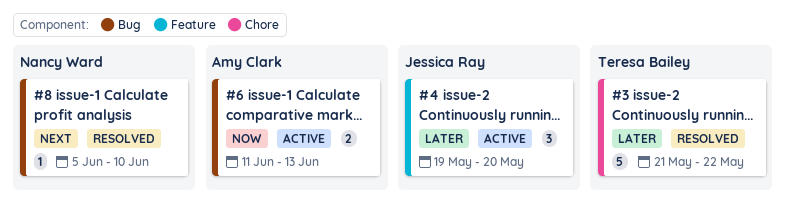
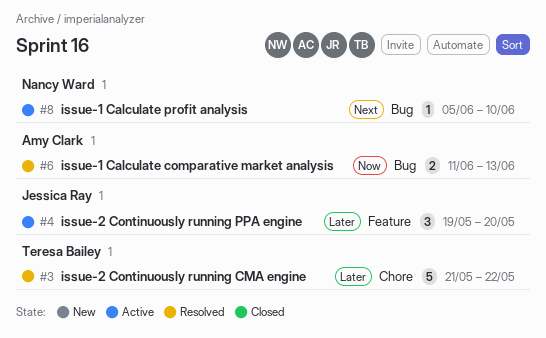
#6, status: Active -> Resolved
#8, status: Resolved -> Active

